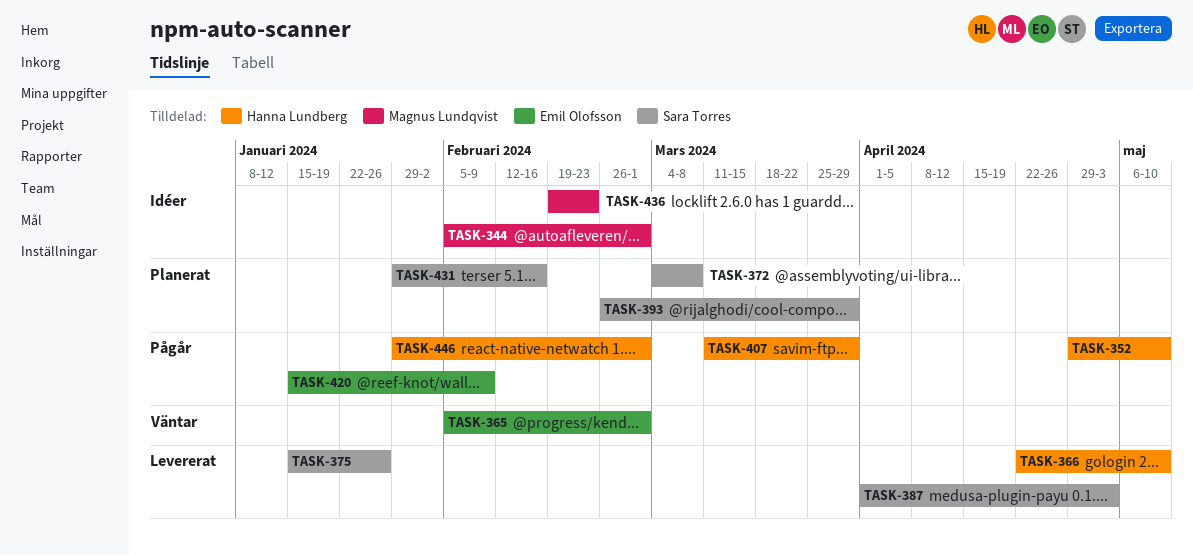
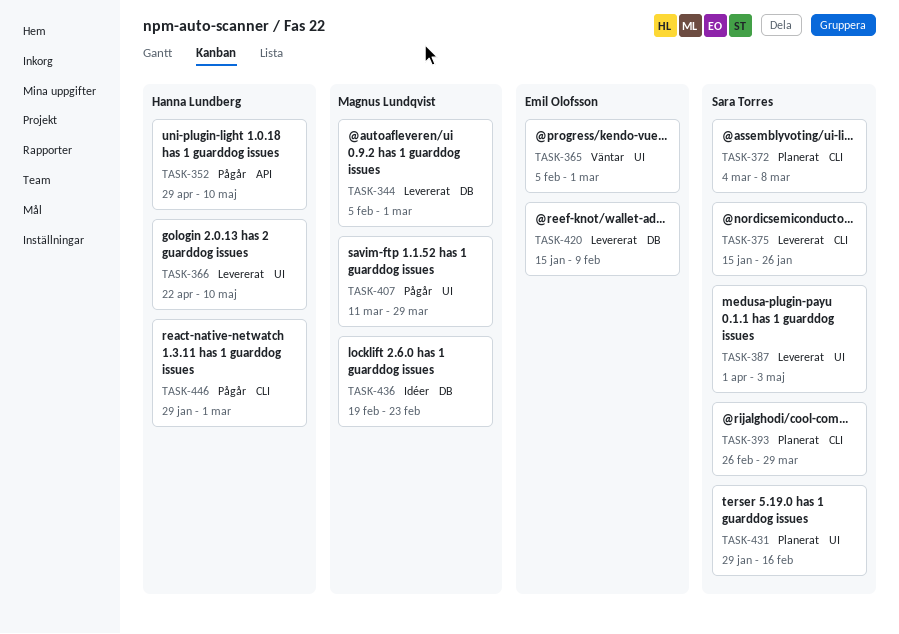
TASK-344, status: Idéer -> Levererat
TASK-407, owner: Hanna Lundberg -> Magnus Lundqvist
TASK-420, status: Pågår -> Levererat

